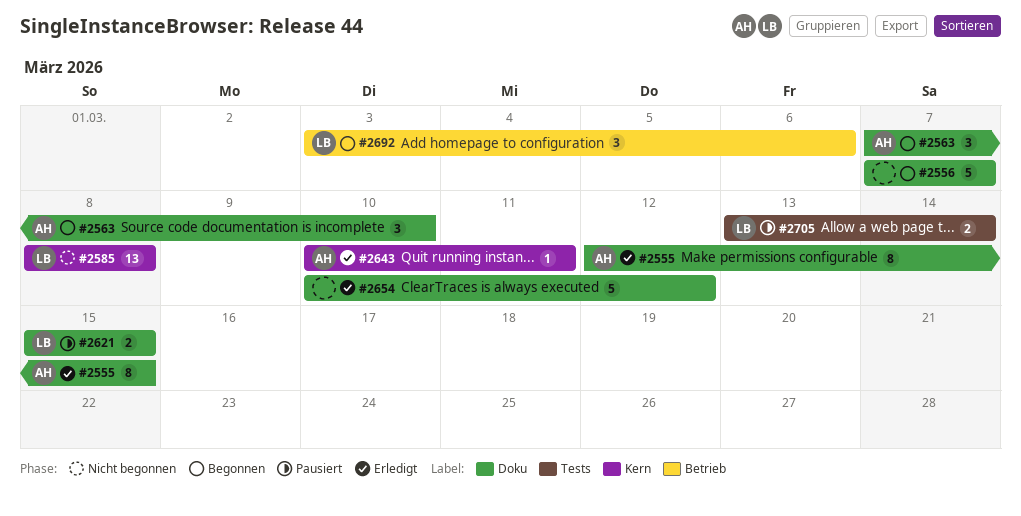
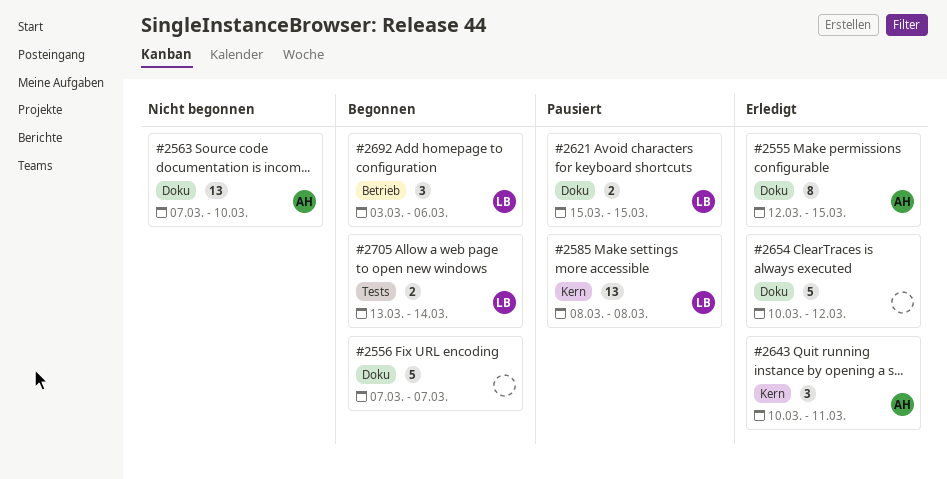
#2563, status: Begonnen -> Nicht begonnen
#2563, estimate: 3 -> 13
#2585, status: Nicht begonnen -> Pausiert
#2643, estimate: 1 -> 3
#2705, status: Pausiert -> Begonnen

